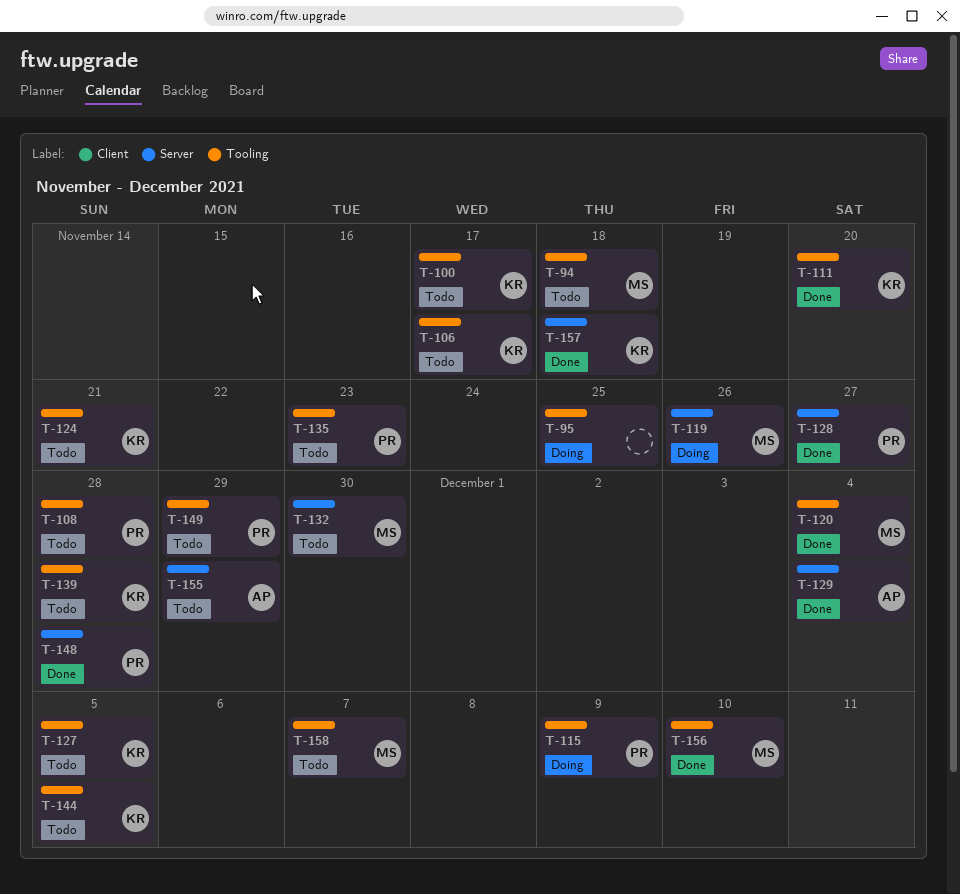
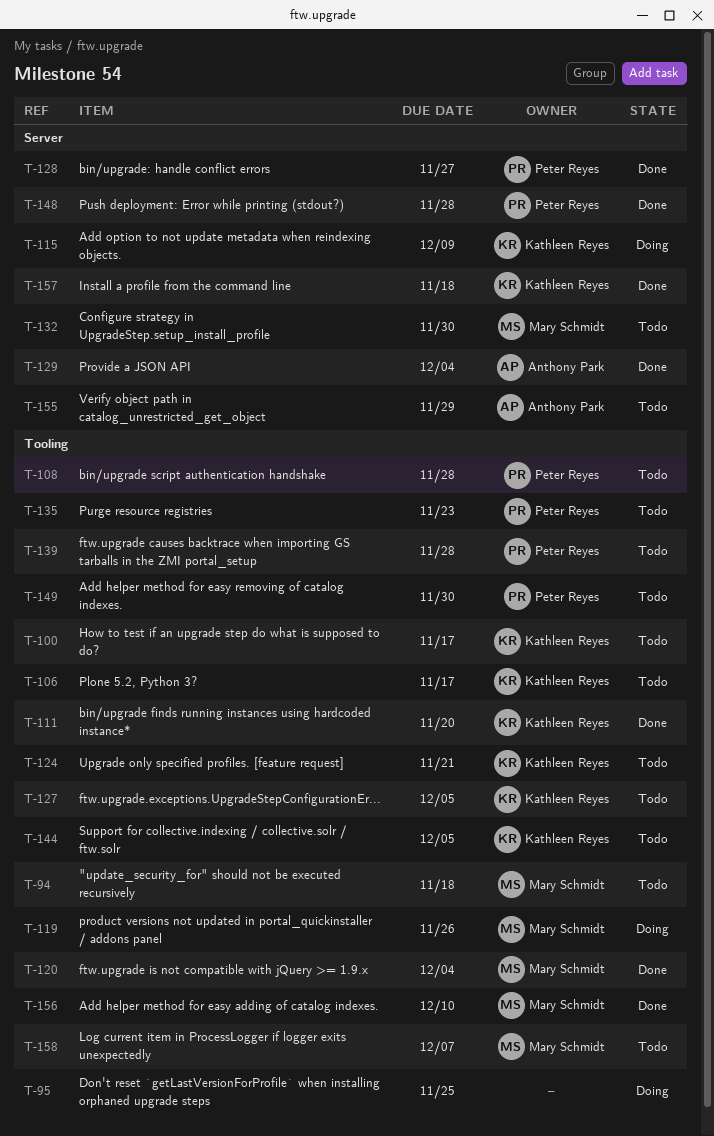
T-115, owner: Peter Reyes -> Kathleen Reyes
T-115, label: Tooling -> Server
T-119, label: Server -> Tooling
T-139, owner: Kathleen Reyes -> Peter Reyes
T-149, due: Nov 29 -> Nov 30

